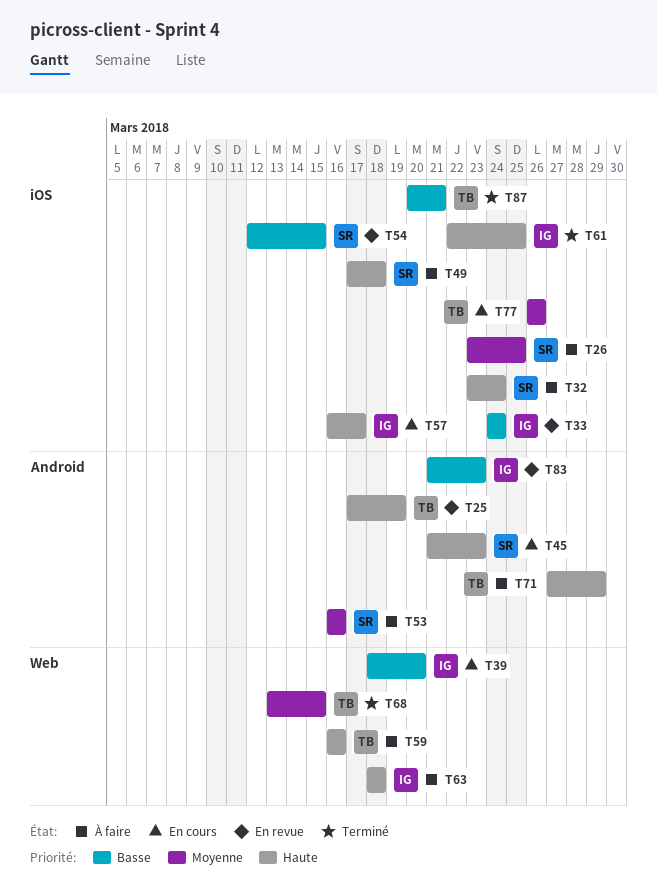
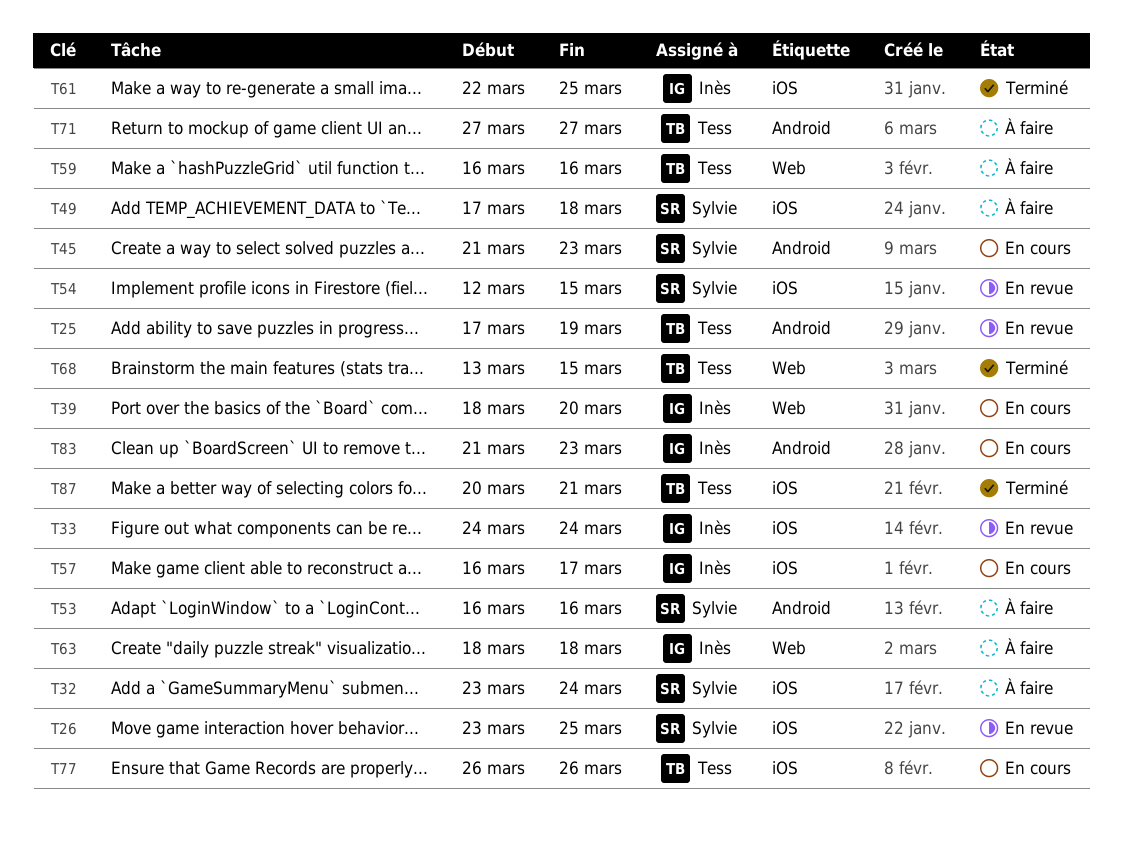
T26, status: À faire -> En revue
T71, due: Mar 29 -> Mar 27
T83, status: En revue -> En cours

